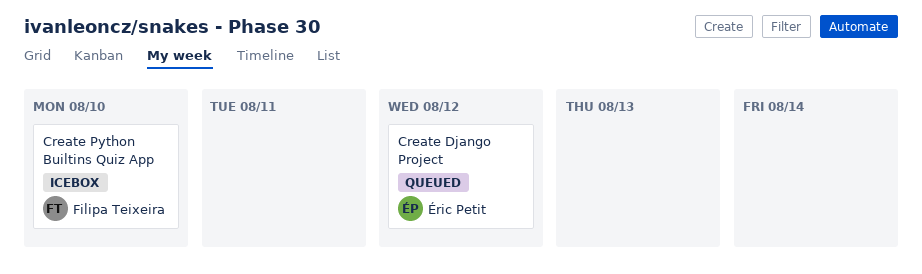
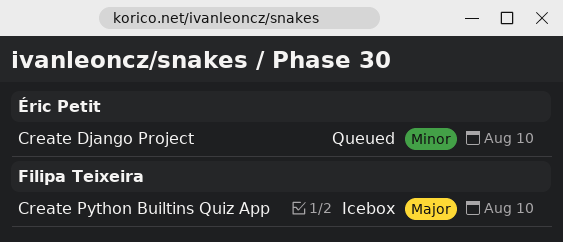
Create Django Project, due: Aug 12 -> Aug 10

